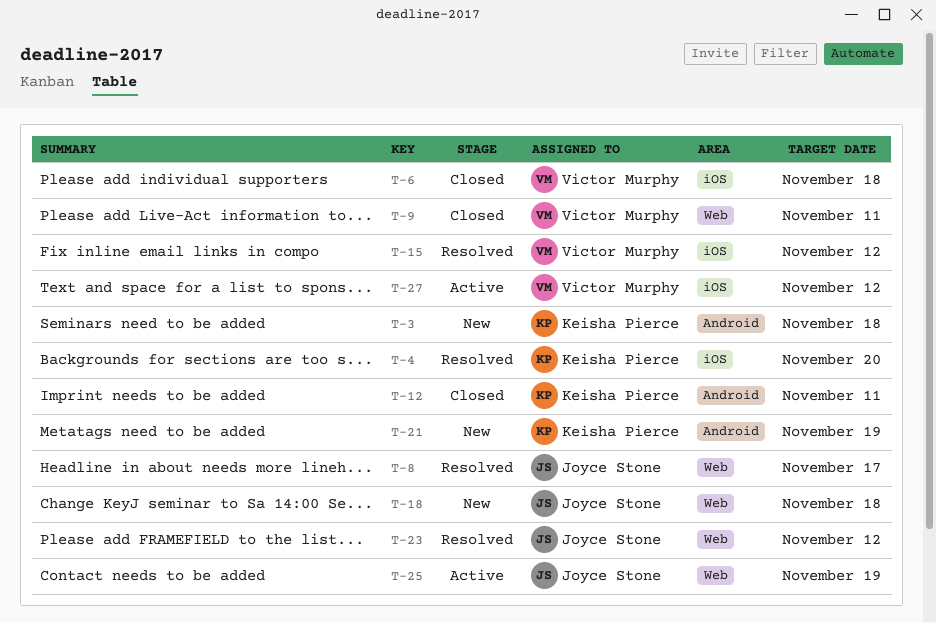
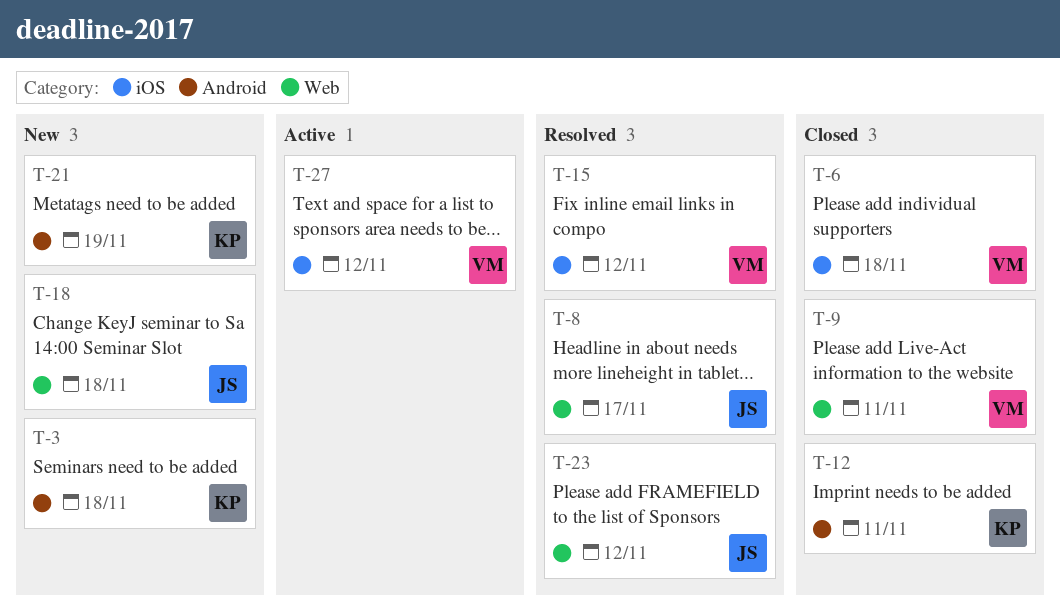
T-4: present -> none
T-25: present -> none

